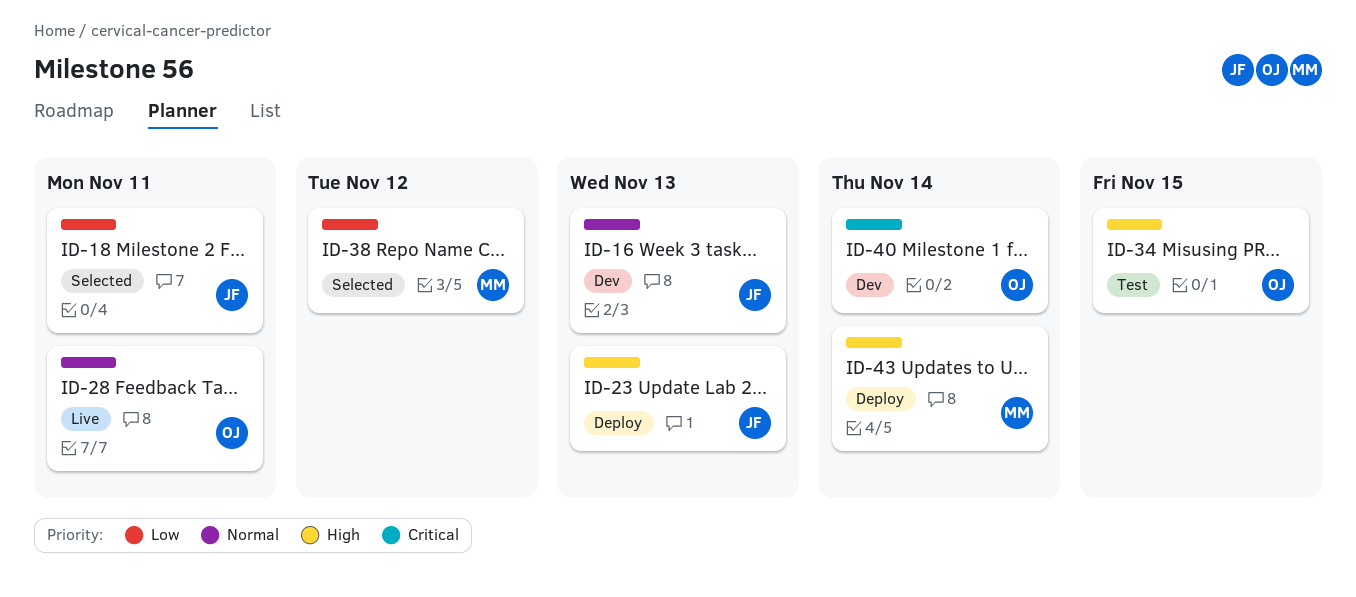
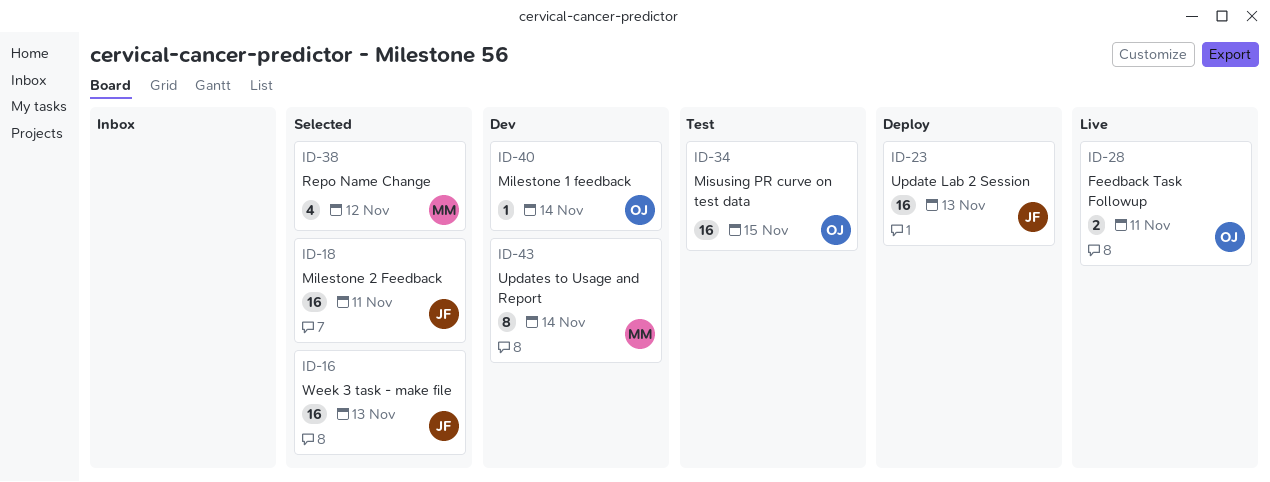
ID-16, status: Dev -> Selected
ID-43, status: Deploy -> Dev

